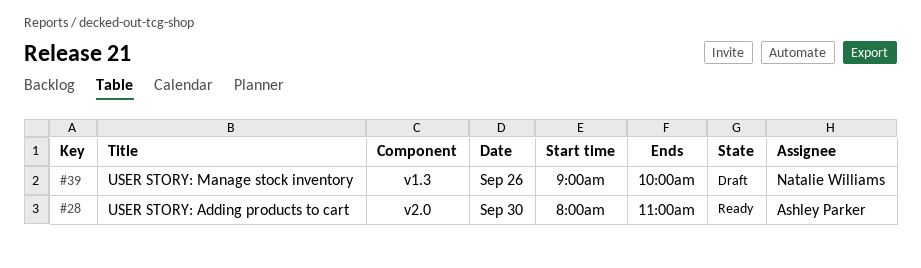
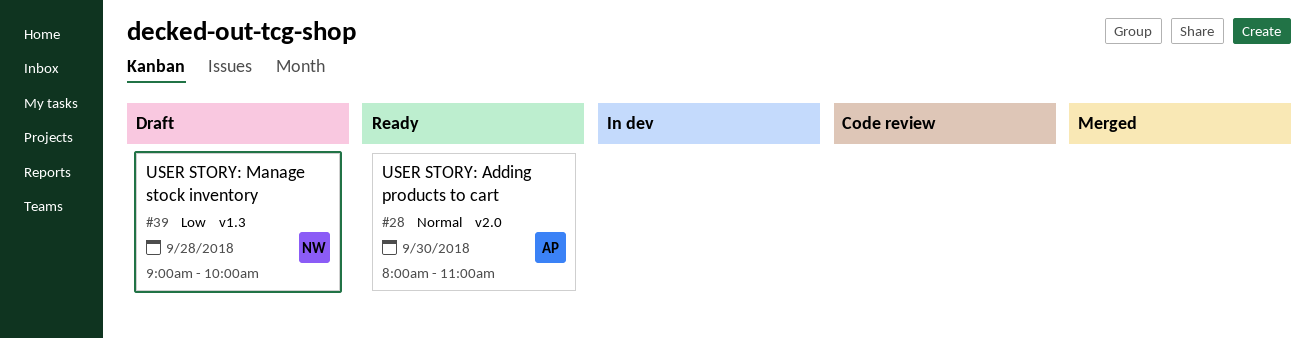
#39, day: Sep 26 -> Sep 28

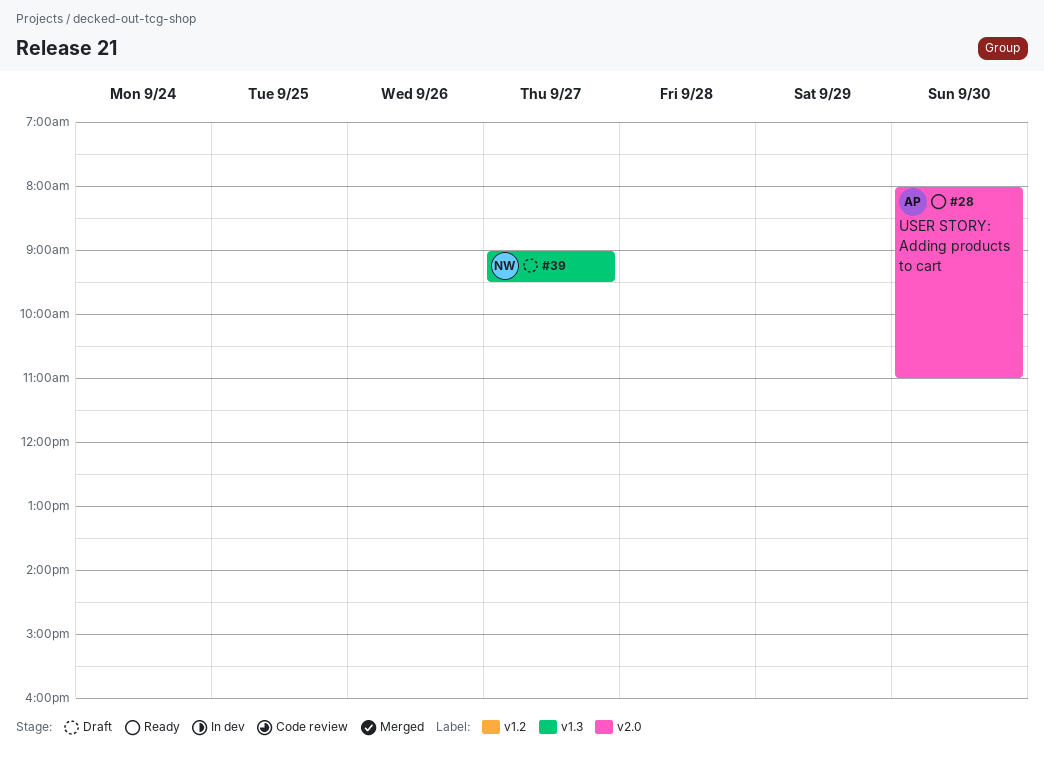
#39, day: Sep 28 -> Sep 27
#39, ends: 10:00 -> 09:30

